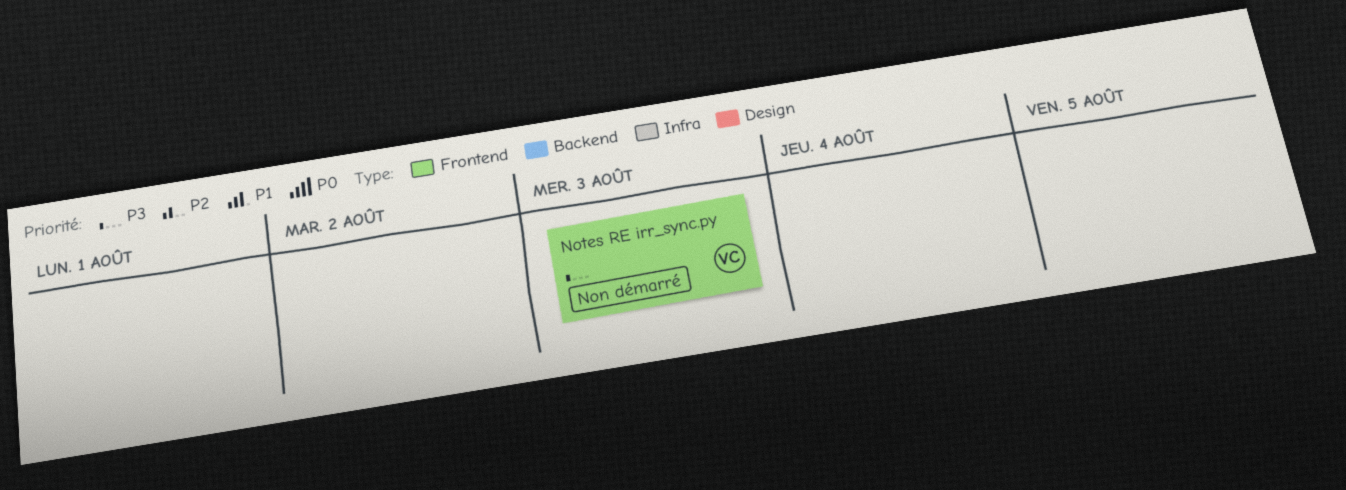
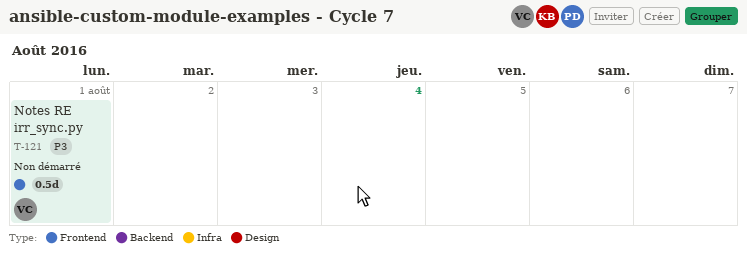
Notes RE irr_sync.py, due: Aug 3 -> Aug 1

